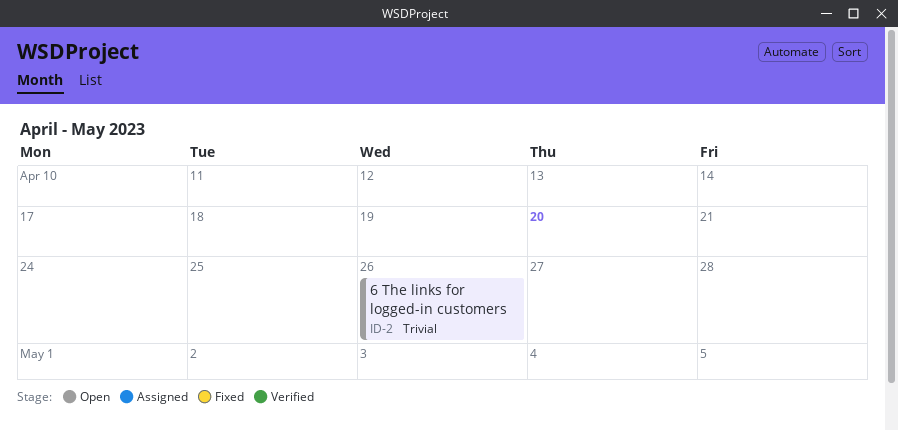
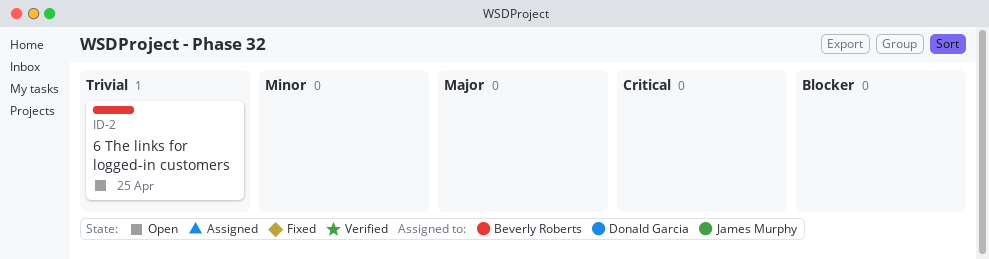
ID-2, due: Apr 26 -> Apr 25

